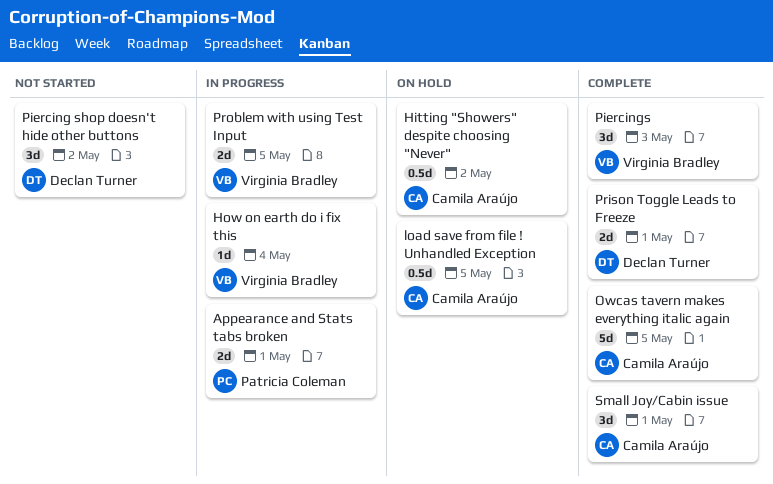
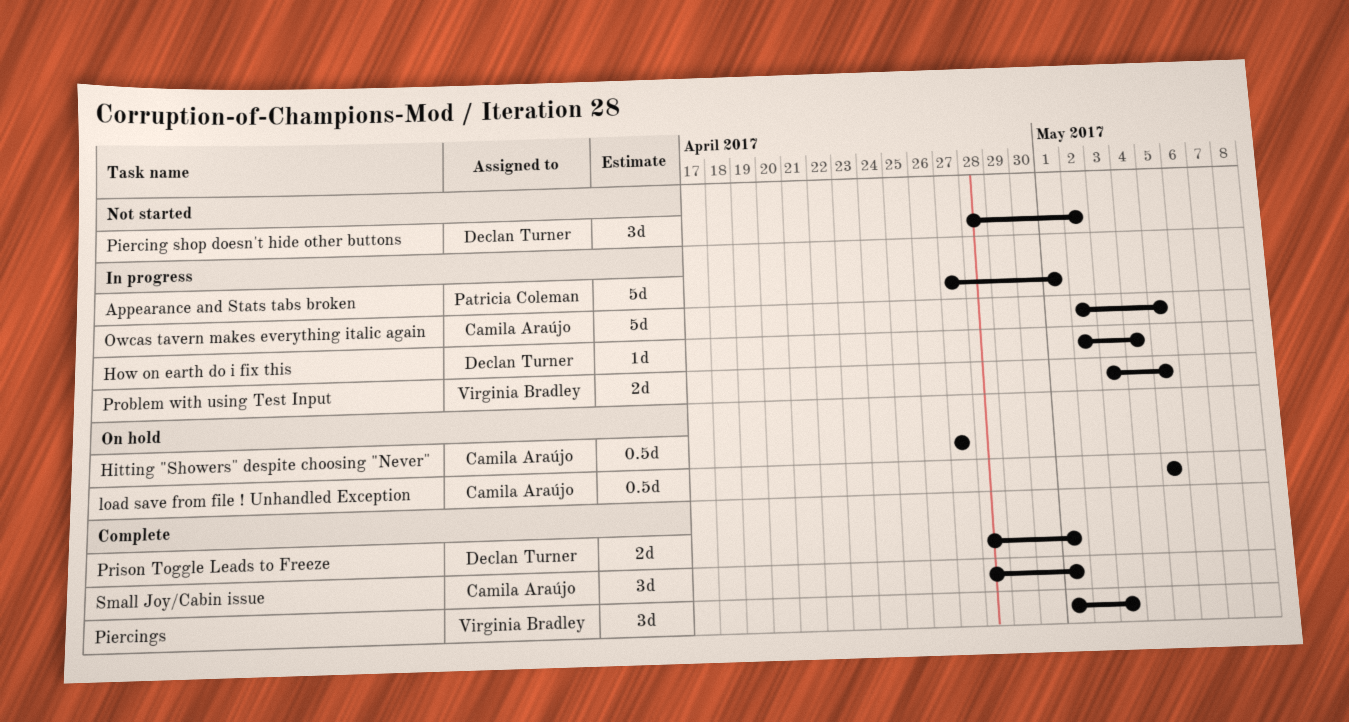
Appearance and Stats tabs broken, estimate: 2d -> 5d
Hitting "Showers" despite choosing "Never", due: May 2 -> Apr 27
How on earth do i fix this, owner: Virginia Bradley -> Declan Turner
Owcas tavern makes everything italic again, status: Complete -> In progress

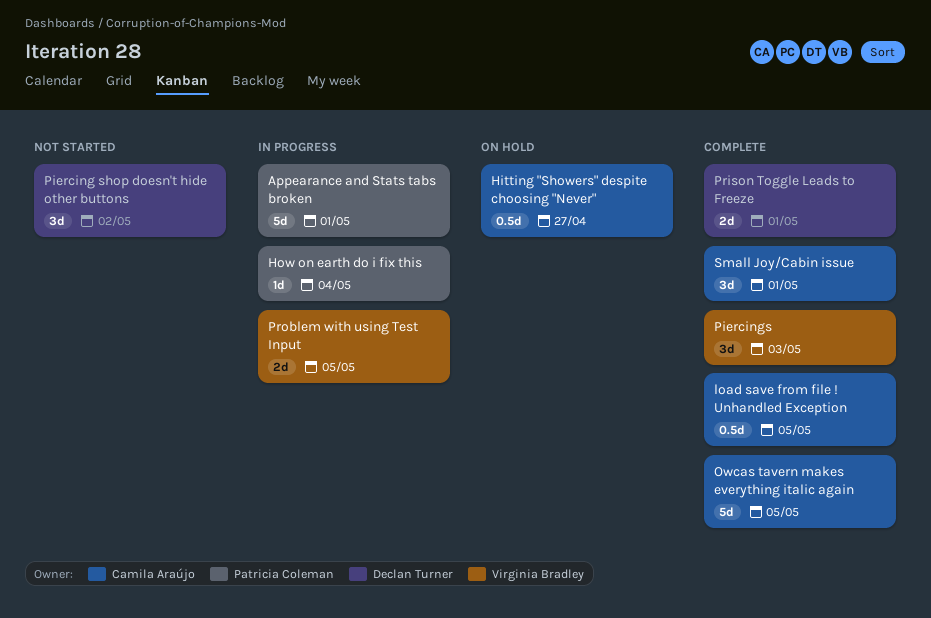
How on earth do i fix this, owner: Declan Turner -> Patricia Coleman
load save from file ! Unhandled Exception, status: On hold -> Complete
Owcas tavern makes everything italic again, status: In progress -> Complete

